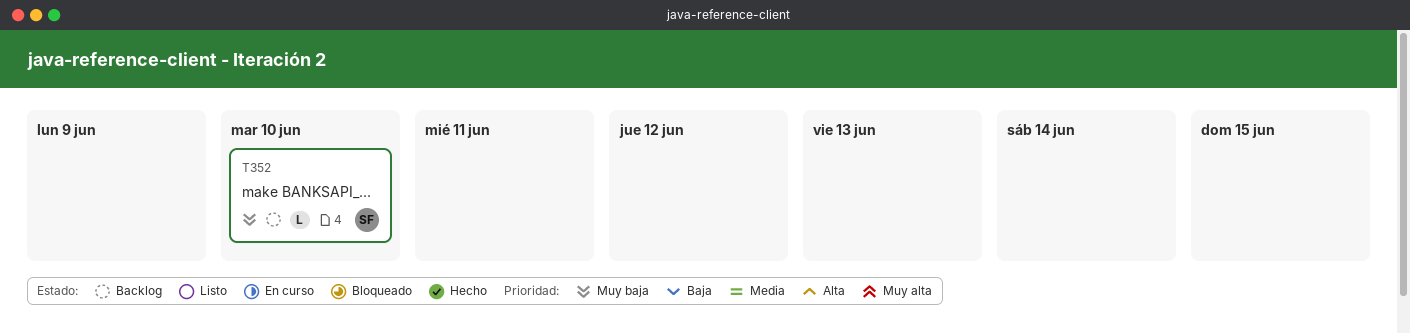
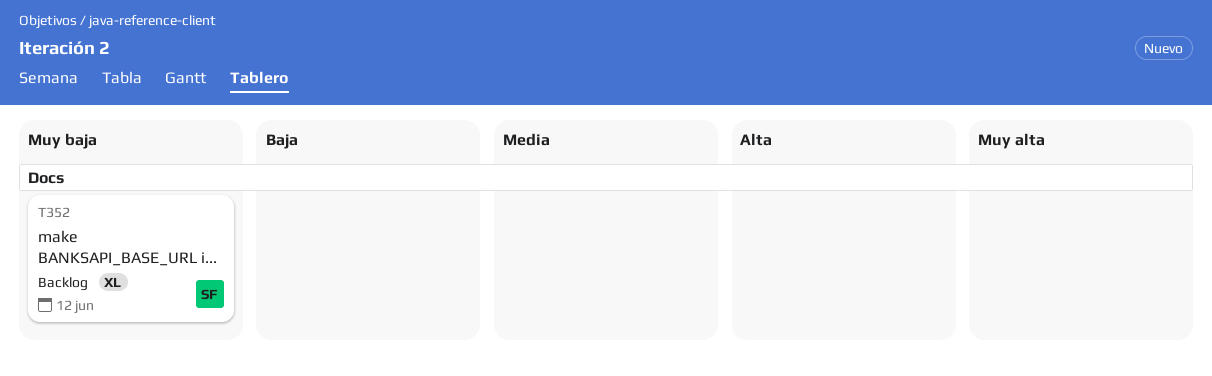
T352, estimate: L -> XL
T352, due: Jun 10 -> Jun 12

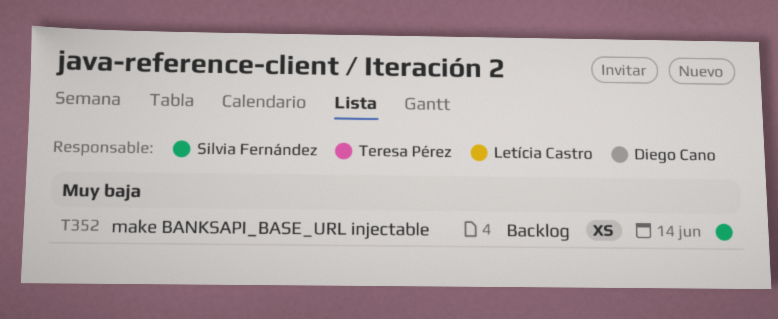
T352, estimate: XL -> XS
T352, due: Jun 12 -> Jun 14

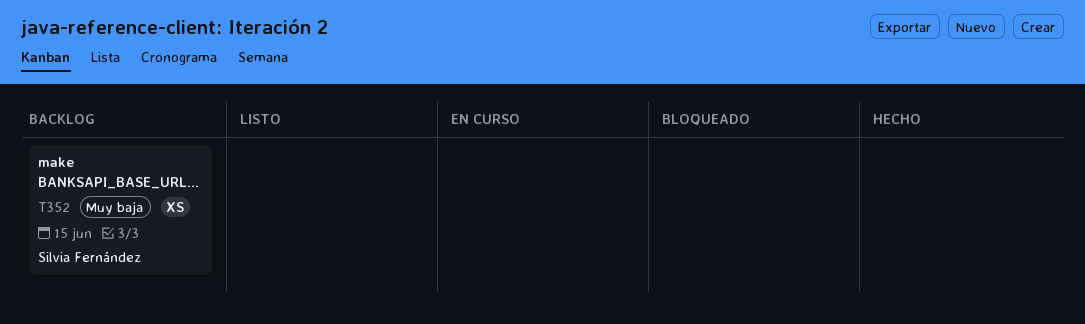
T352, due: Jun 14 -> Jun 15

